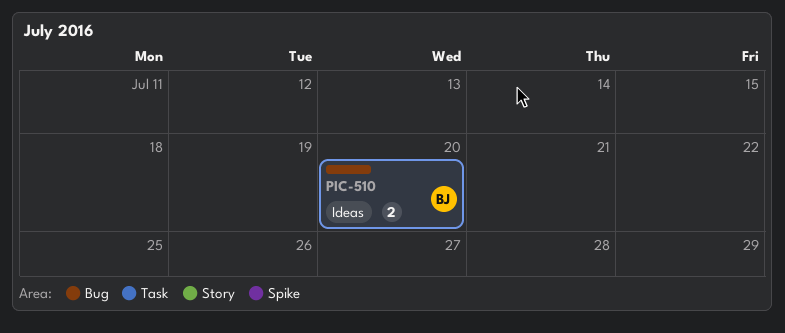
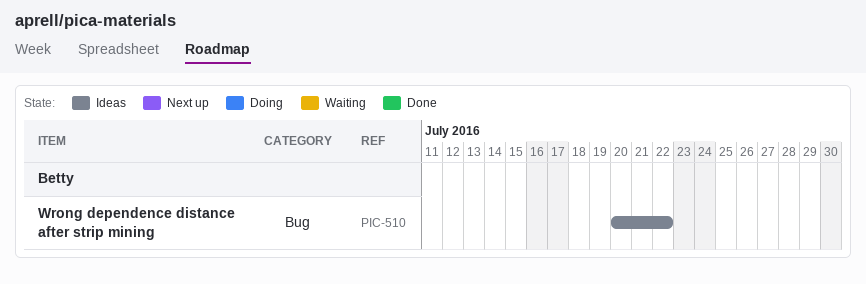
PIC-510, due: Jul 20 -> Jul 22

